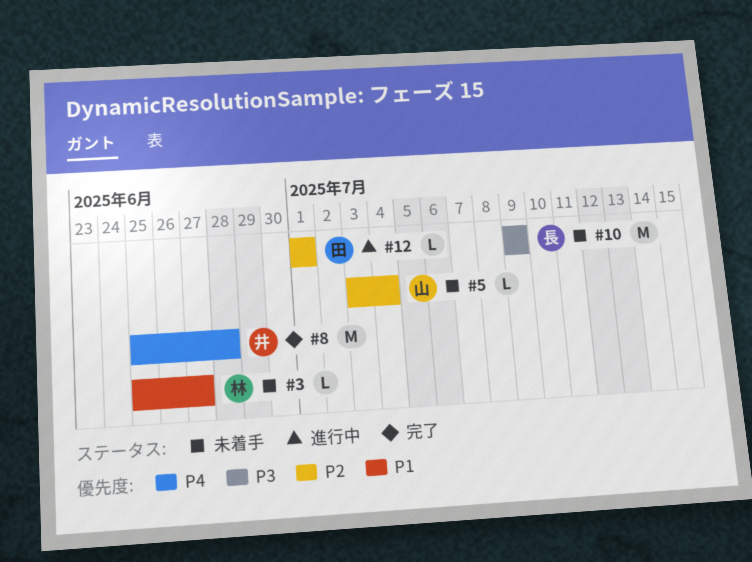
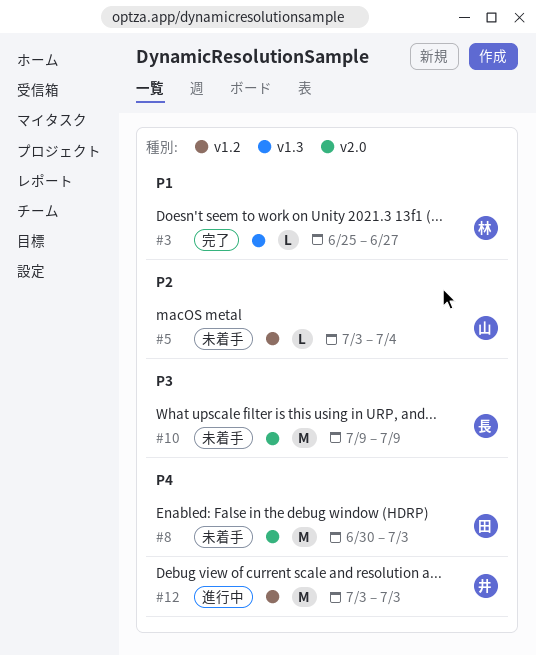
#3, status: 未着手 -> 完了
#8, status: 完了 -> 未着手
#8, owner: 井 -> 田
#8, start: Jun 25 -> Jun 30
#8, due: Jun 28 -> Jul 3
#12, owner: 田 -> 井
#12, priority: P2 -> P4
#12, estimate: L -> M
#12, start: Jul 1 -> Jul 3
#12, due: Jul 1 -> Jul 3

